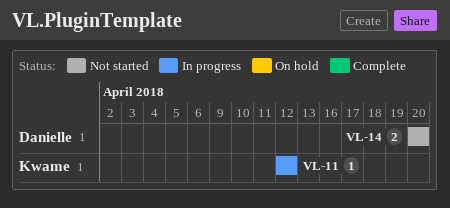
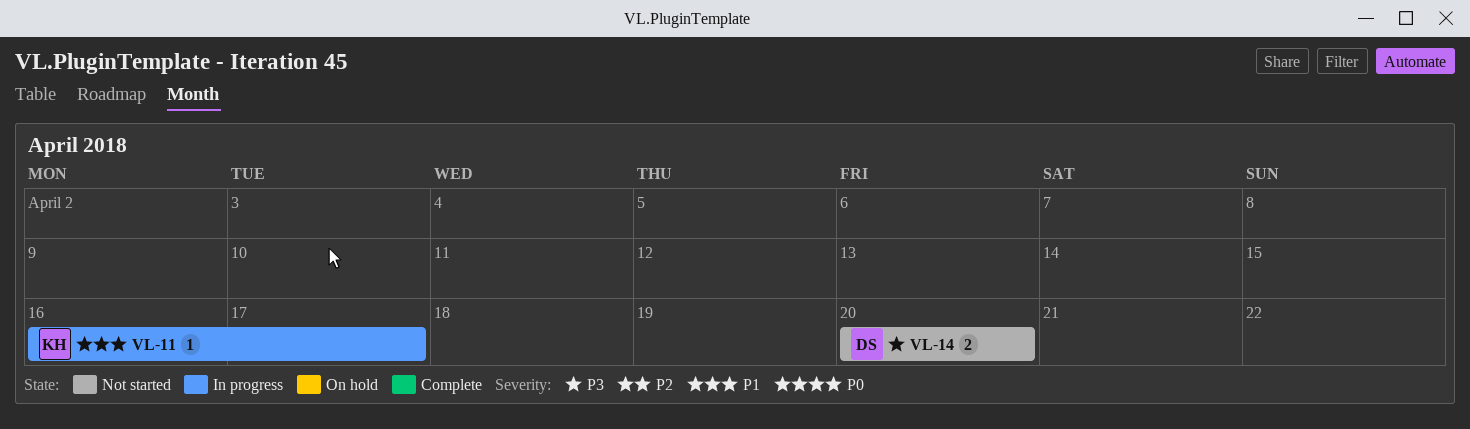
VL-11, start: Apr 12 -> Apr 16
VL-11, due: Apr 12 -> Apr 17

